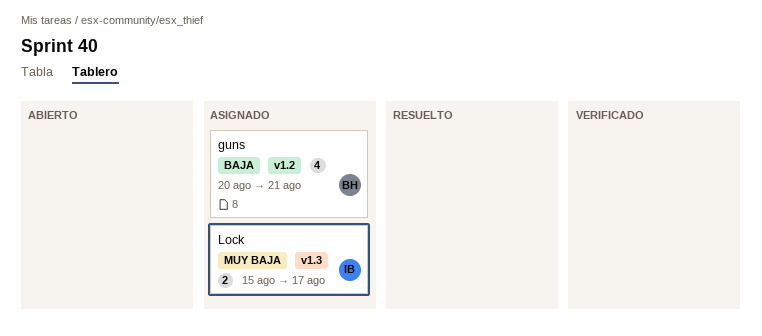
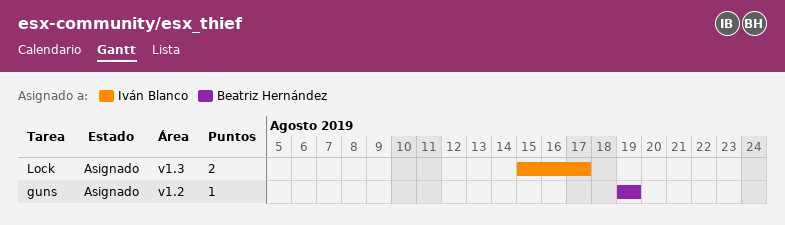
guns, estimate: 4 -> 1
guns, start: Aug 20 -> Aug 19
guns, due: Aug 21 -> Aug 19

